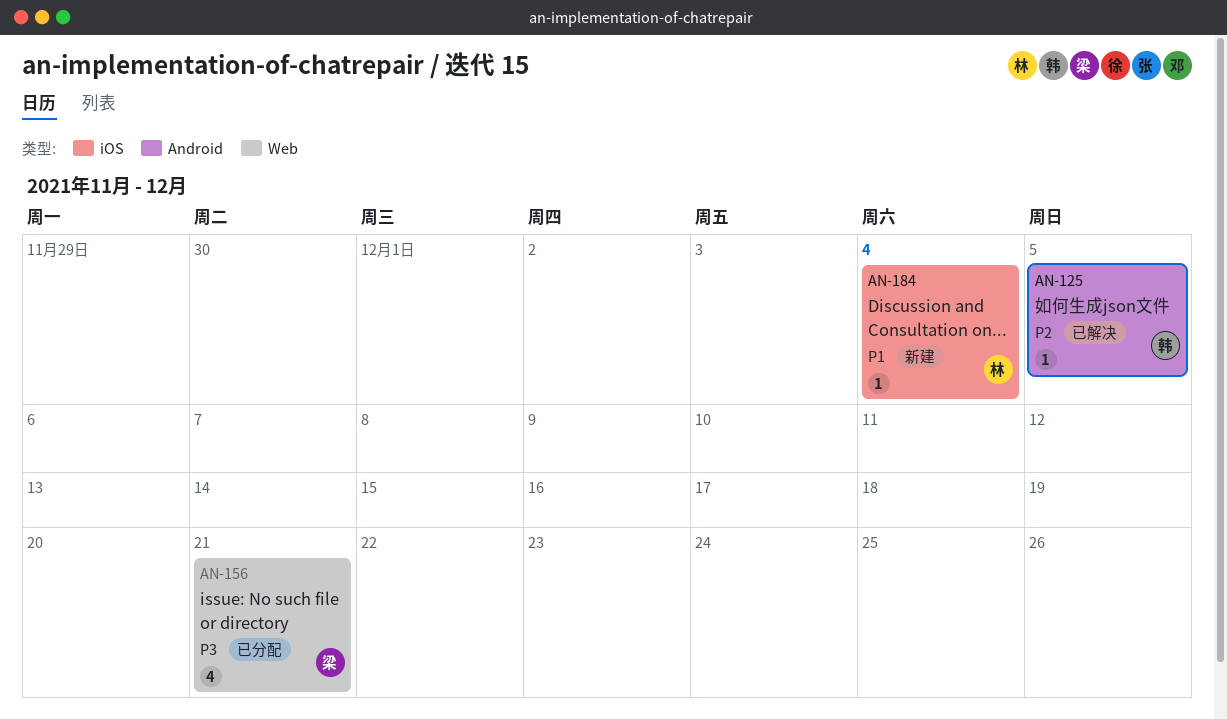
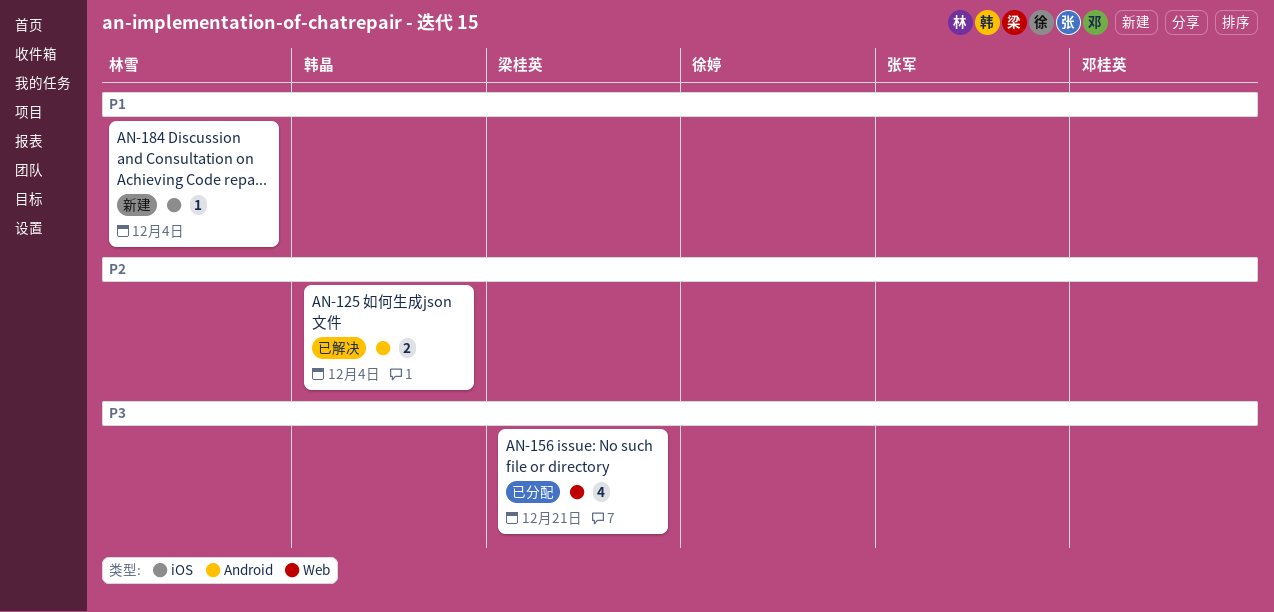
AN-125, estimate: 1 -> 2
AN-125, due: Dec 5 -> Dec 4

